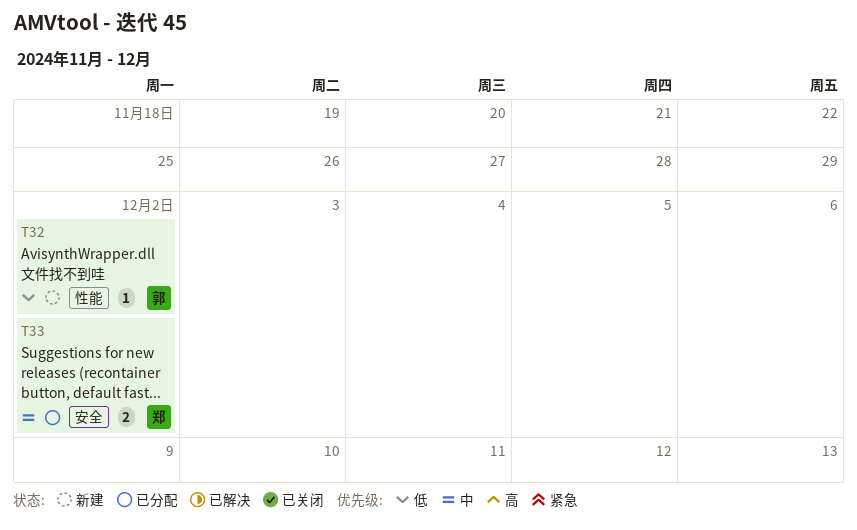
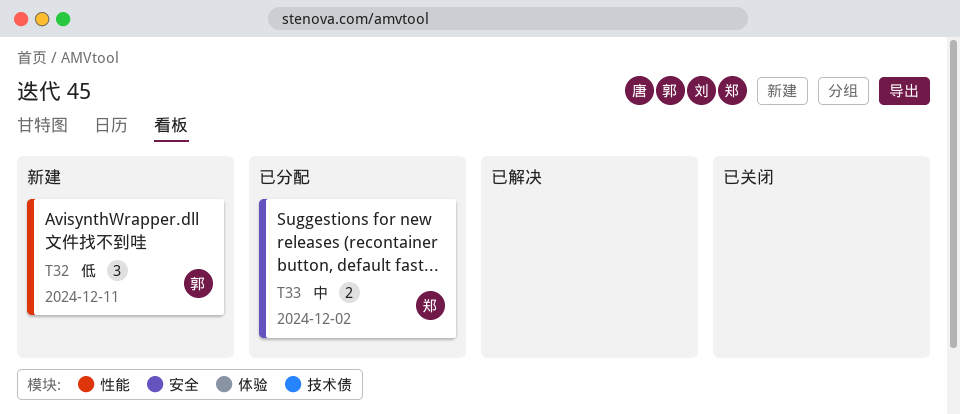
T32, estimate: 1 -> 3
T32, due: Dec 2 -> Dec 11

